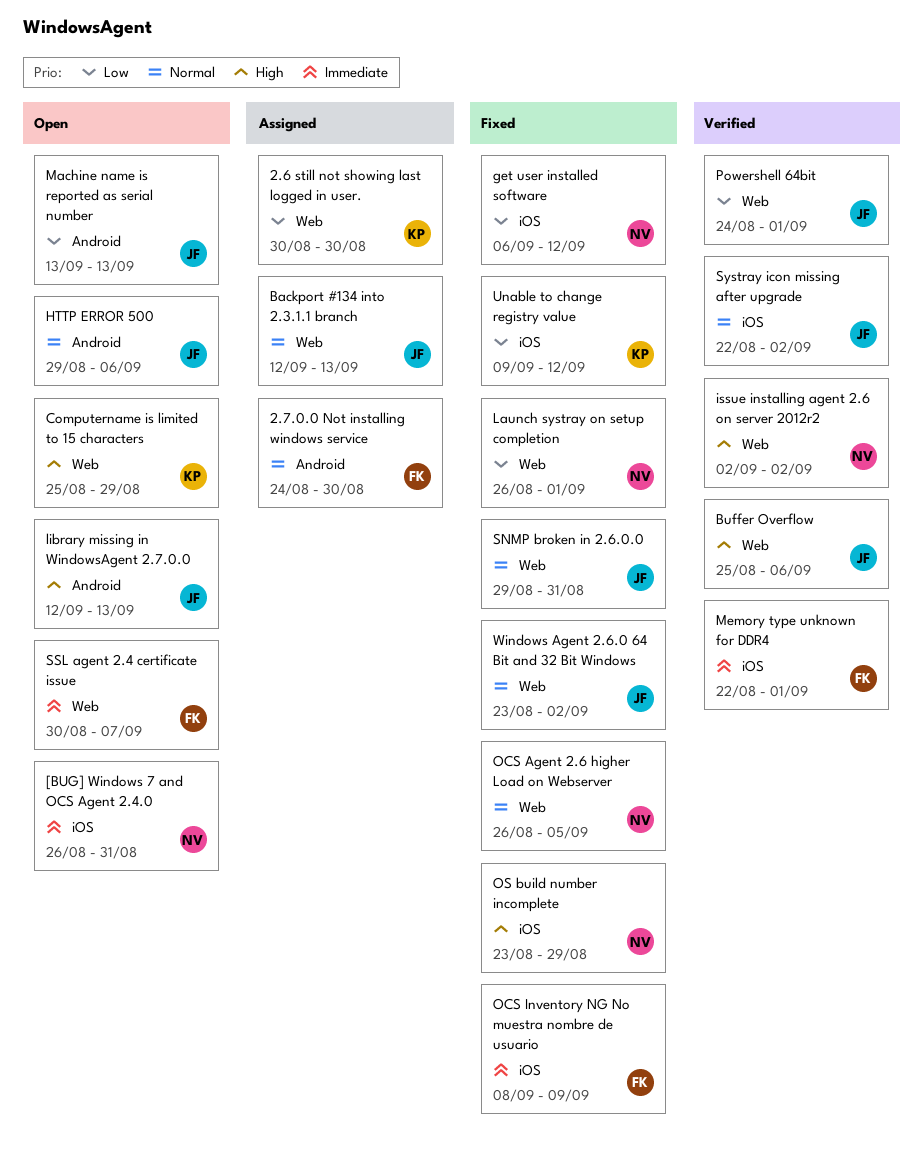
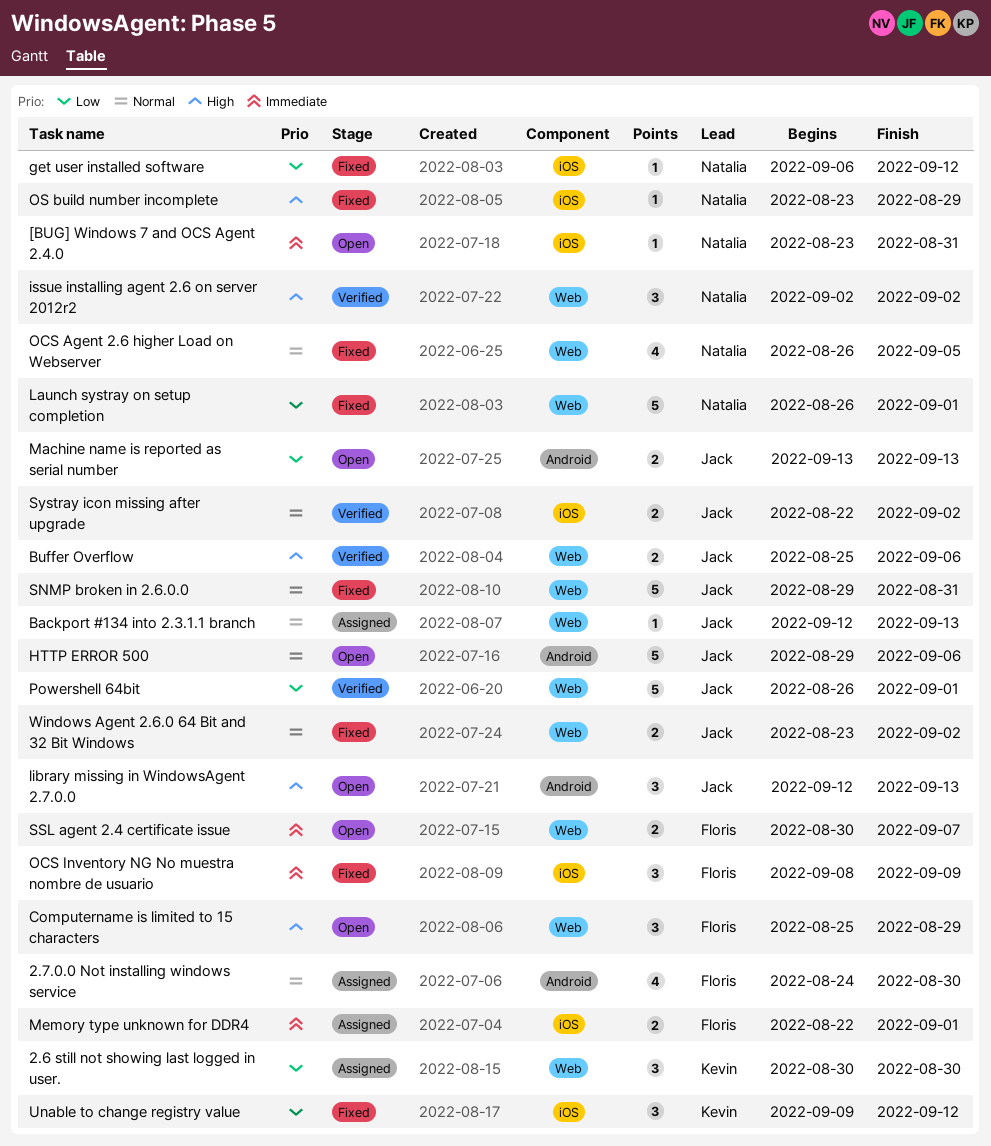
[BUG] Windows 7 and OCS Agent 2.4.0, start: Aug 26 -> Aug 23
Computername is limited to 15 characters, owner: Kevin -> Floris
Memory type unknown for DDR4, status: Verified -> Assigned
Powershell 64bit, start: Aug 24 -> Aug 26

